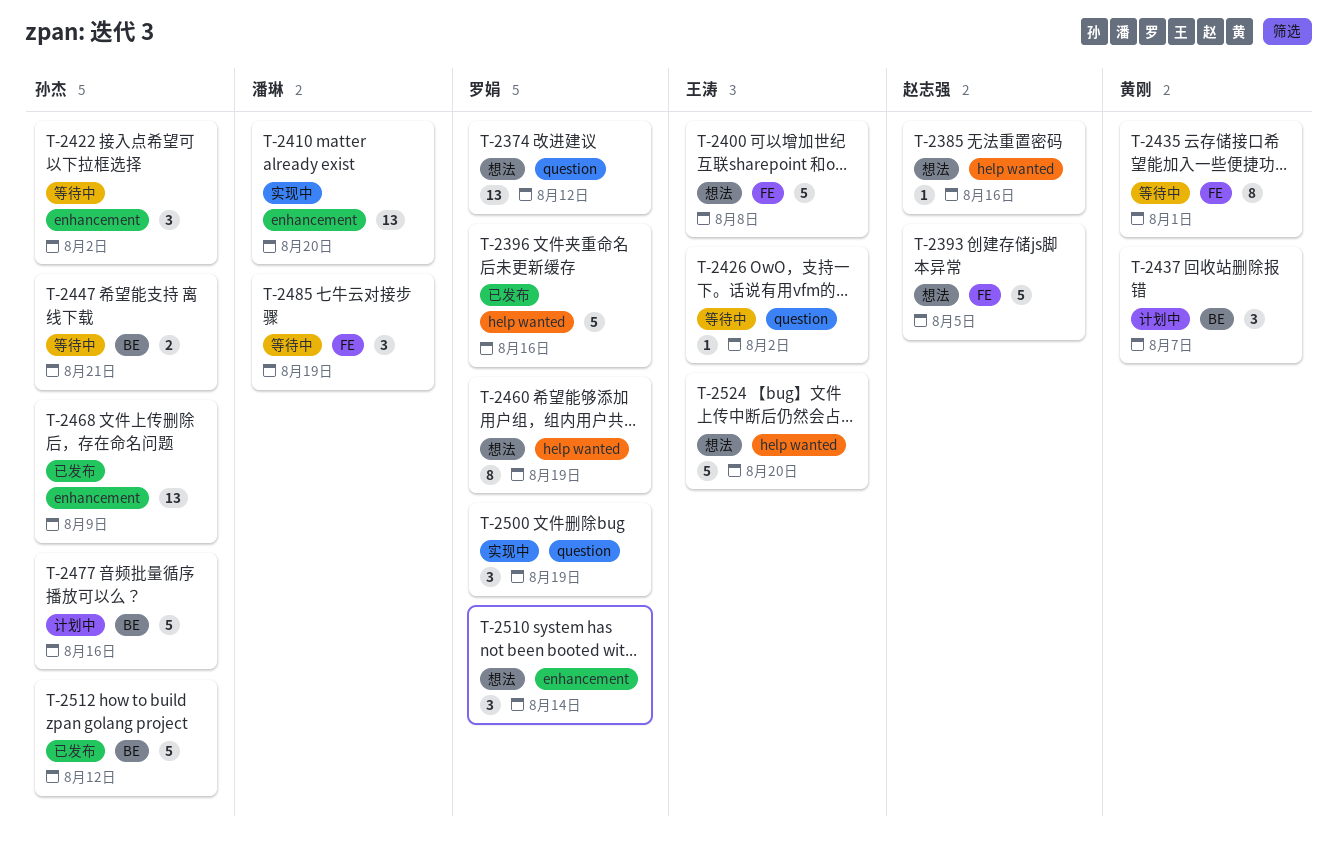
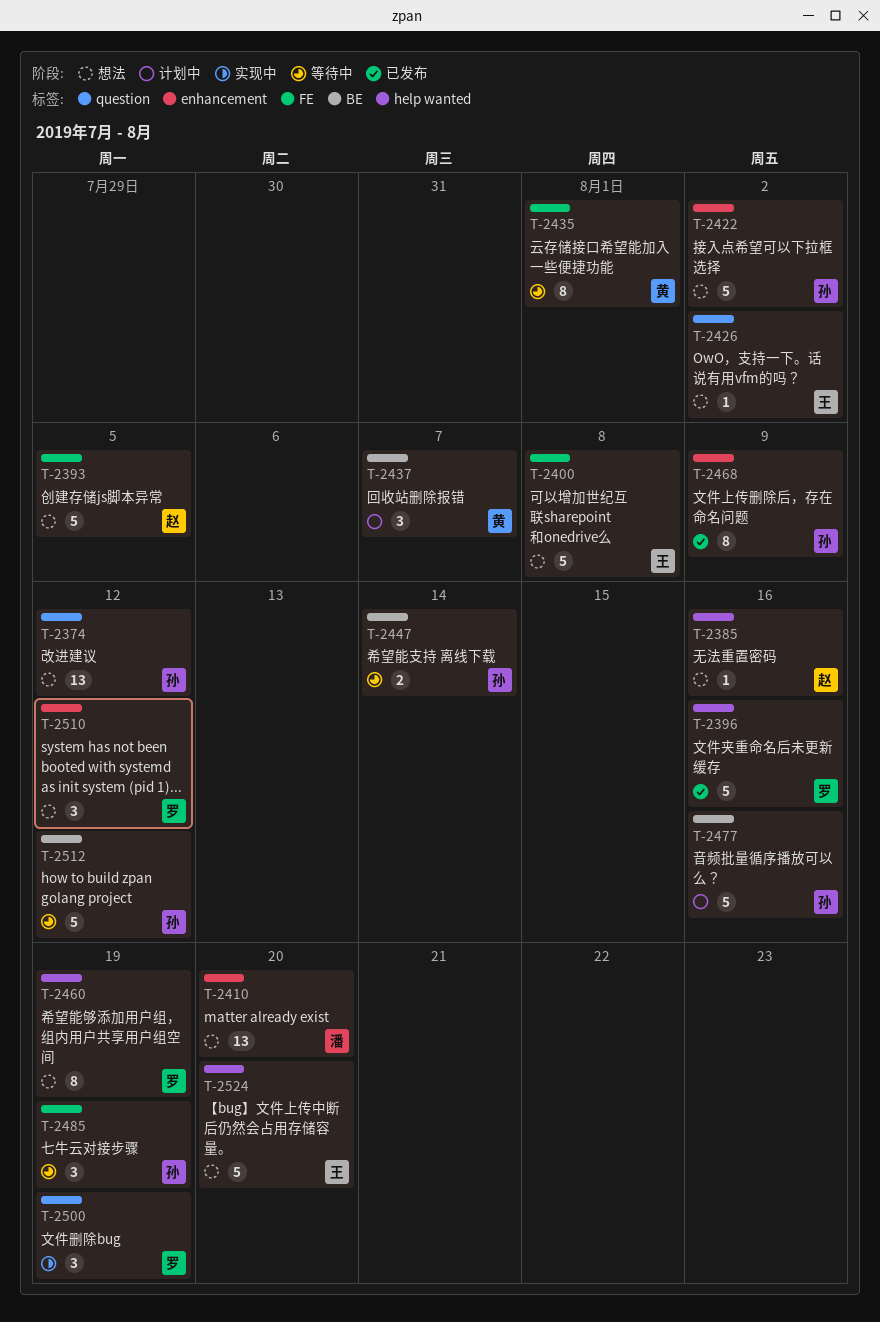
T-2374, owner: 罗娟 -> 孙杰
T-2410, status: 实现中 -> 想法
T-2422, status: 等待中 -> 想法
T-2422, estimate: 3 -> 5
T-2426, status: 等待中 -> 想法
T-2447, due: Aug 21 -> Aug 14
T-2468, estimate: 13 -> 8
T-2485, owner: 潘琳 -> 孙杰
T-2510, due: Aug 14 -> Aug 12
T-2512, status: 已发布 -> 等待中

